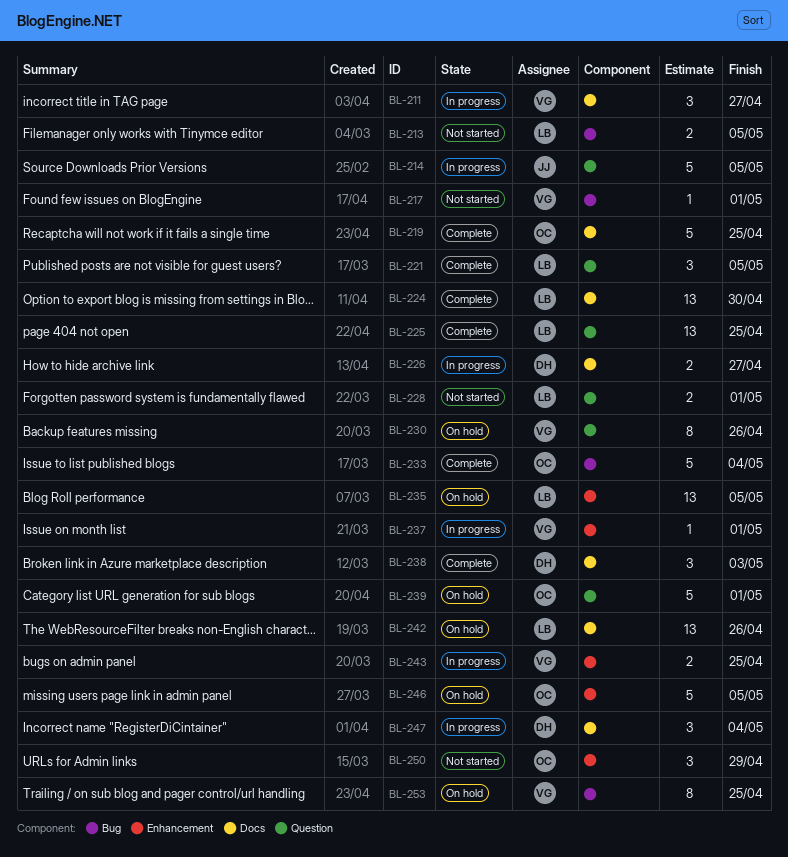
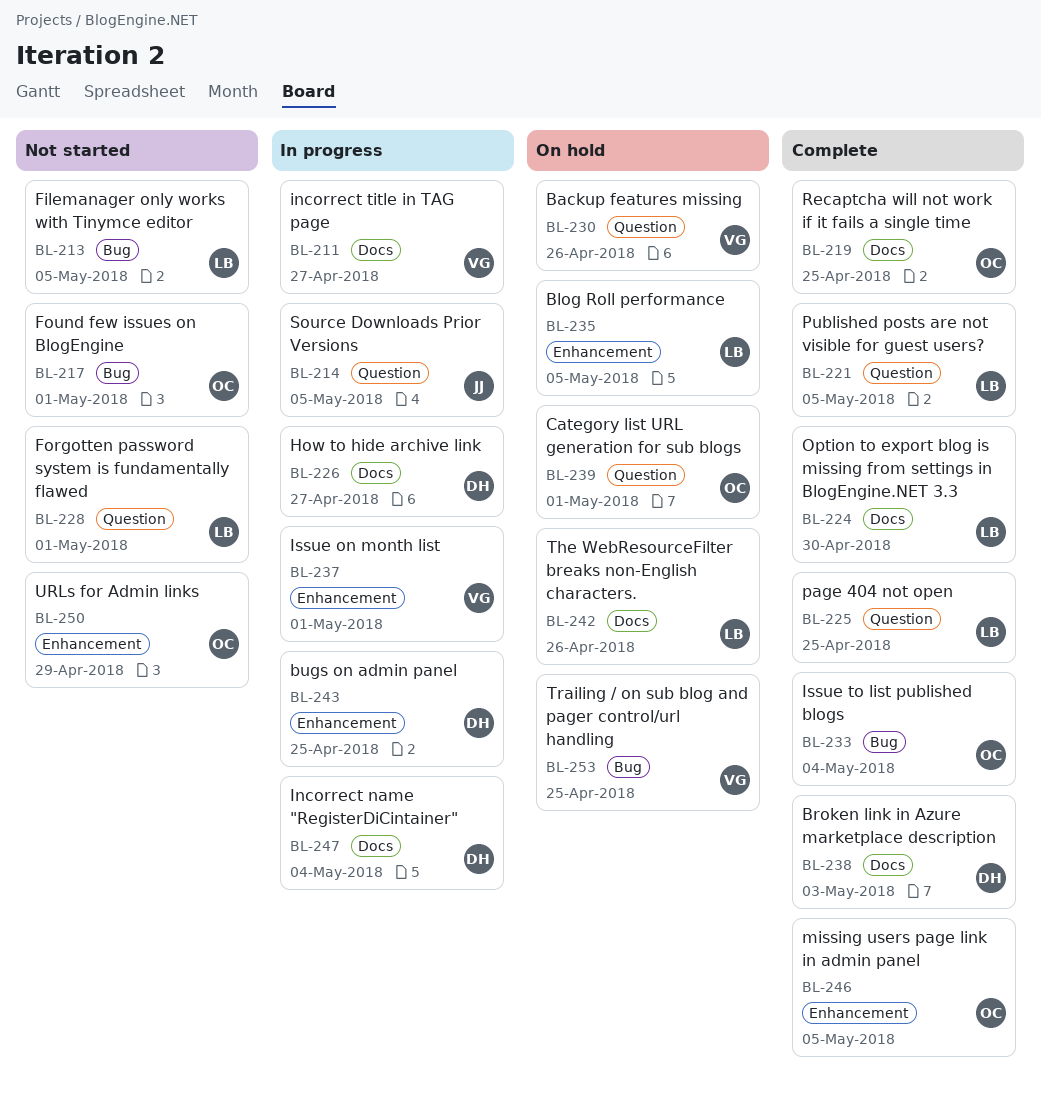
BL-217, owner: VG -> OC
BL-243, owner: VG -> DH
BL-246, status: On hold -> Complete

